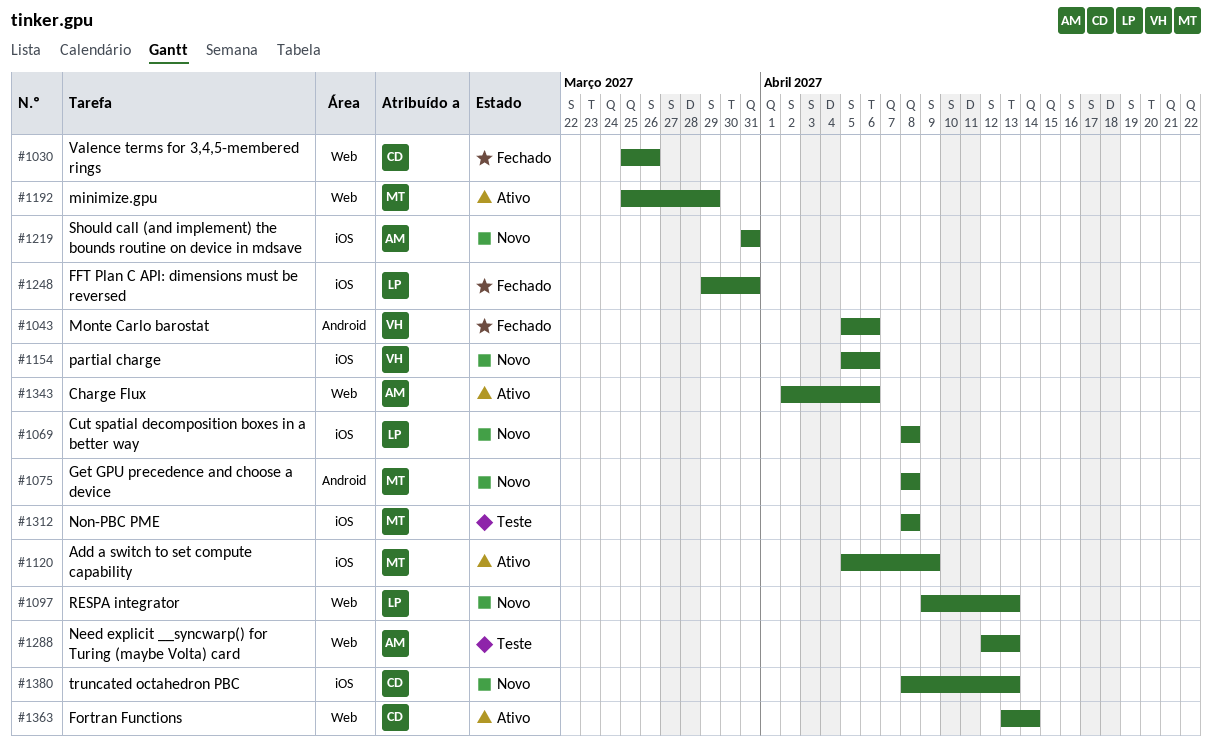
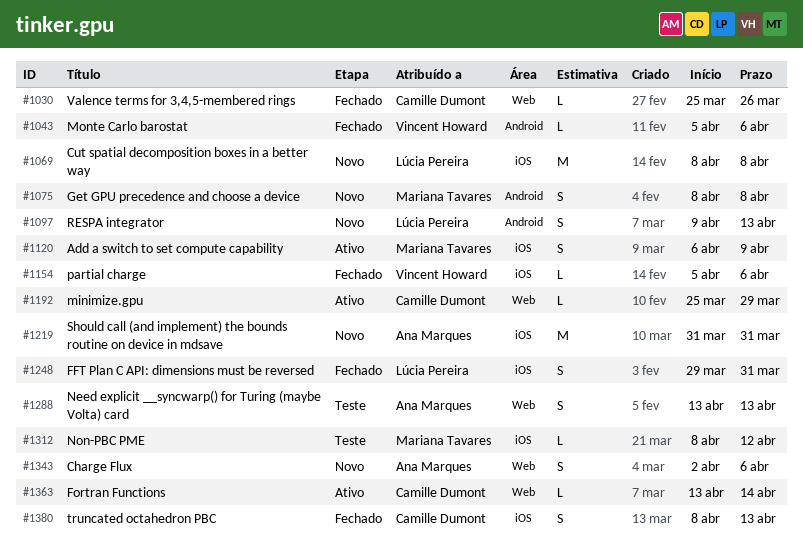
#1097, label: Web -> Android
#1120, start: Apr 5 -> Apr 6
#1154, status: Novo -> Fechado
#1192, owner: Mariana Tavares -> Camille Dumont
#1288, start: Apr 12 -> Apr 13
#1312, due: Apr 8 -> Apr 12
#1343, status: Ativo -> Novo
#1380, status: Novo -> Fechado

